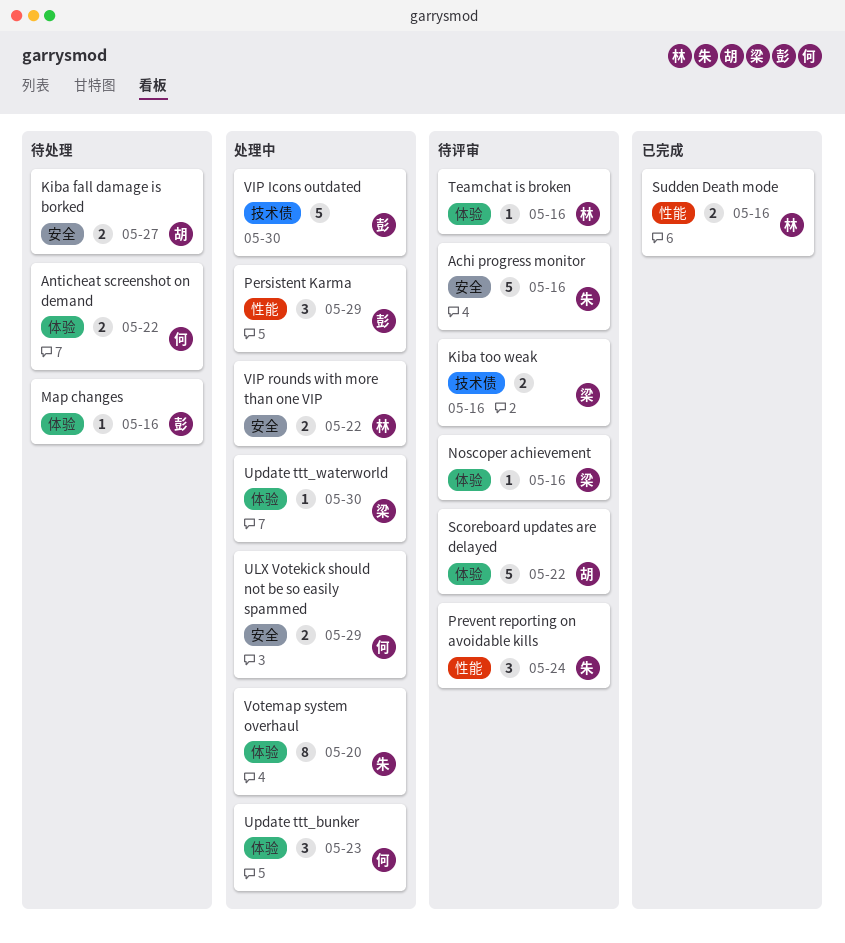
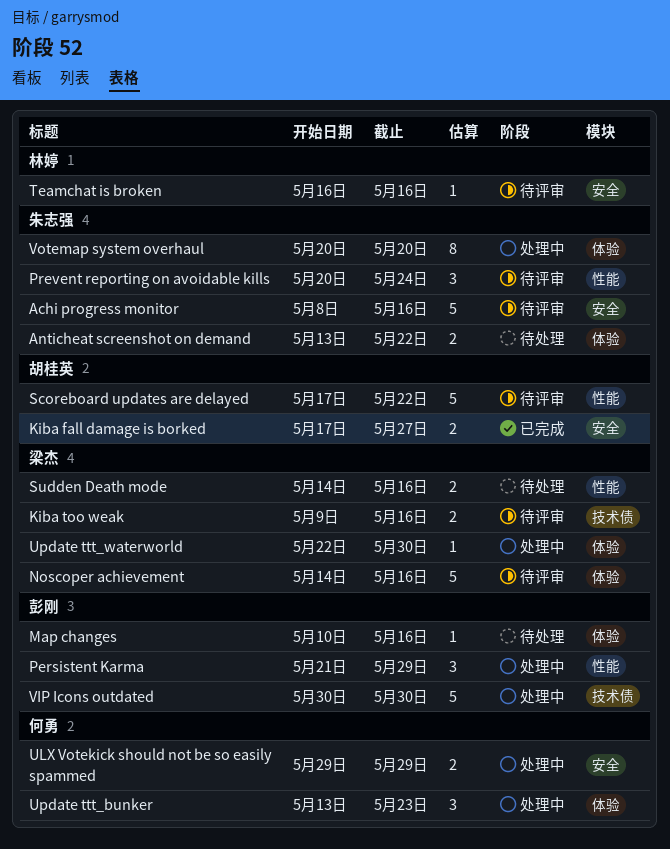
Anticheat screenshot on demand, owner: 何勇 -> 朱志强
Kiba fall damage is borked, status: 待处理 -> 已完成
Noscoper achievement, estimate: 1 -> 5
Scoreboard updates are delayed, label: 体验 -> 性能
Sudden Death mode, status: 已完成 -> 待处理
Sudden Death mode, owner: 林婷 -> 梁杰
Teamchat is broken, label: 体验 -> 安全
VIP rounds with more than one VIP: present -> none

